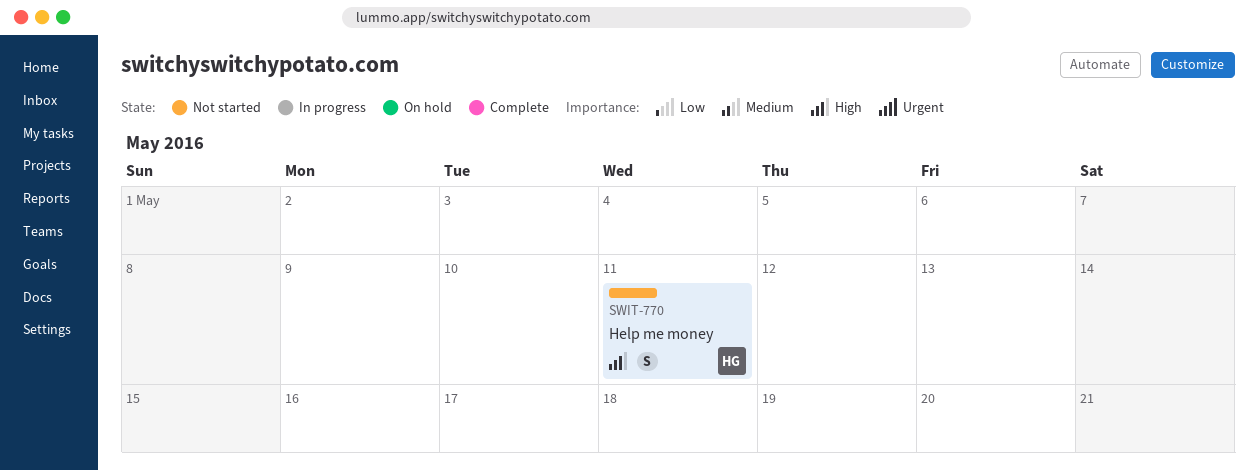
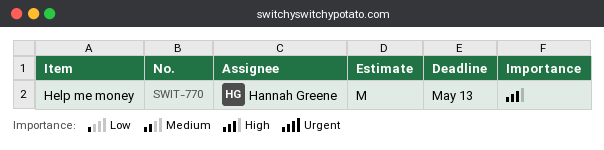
SWIT-770, estimate: S -> M
SWIT-770, due: May 11 -> May 13

